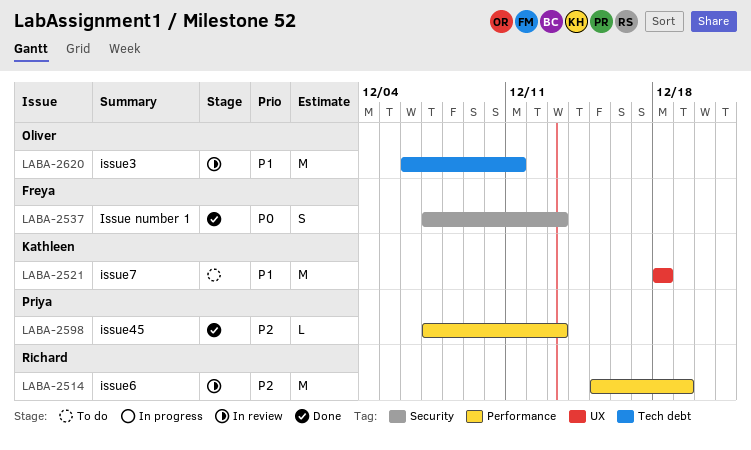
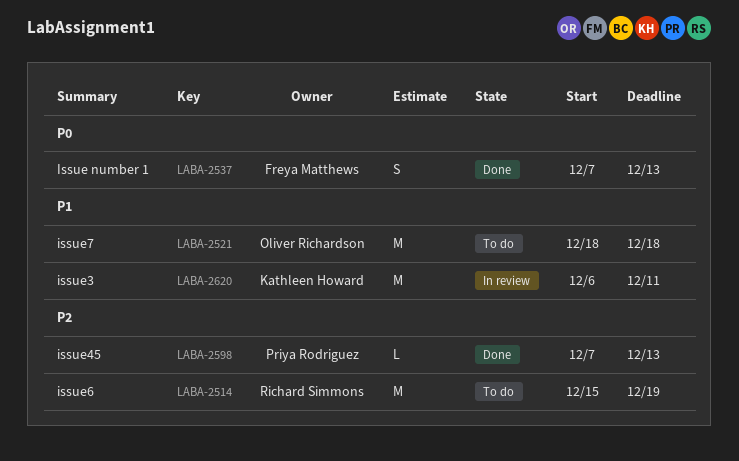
LABA-2514, status: In review -> To do
LABA-2521, owner: Kathleen Howard -> Oliver Richardson
LABA-2620, owner: Oliver Richardson -> Kathleen Howard

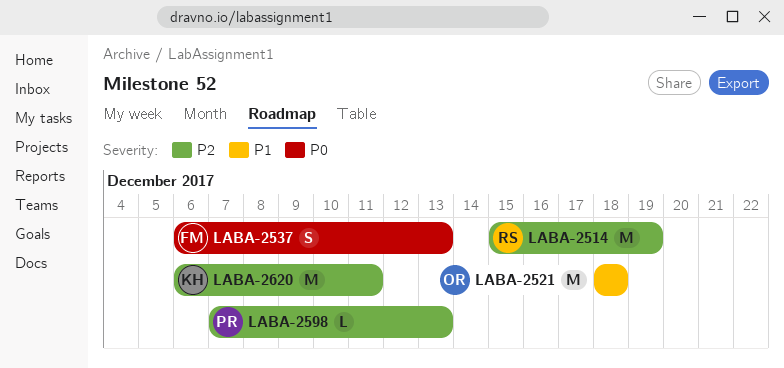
LABA-2537, start: Dec 7 -> Dec 6
LABA-2620, priority: P1 -> P2

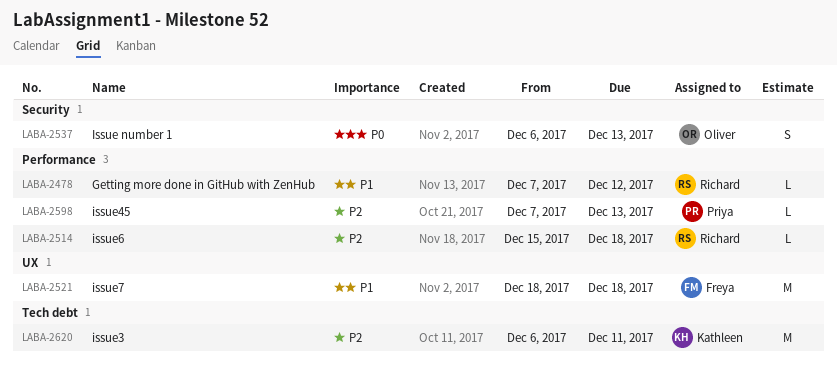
LABA-2478: none -> present
LABA-2514, estimate: M -> L
LABA-2514, due: Dec 19 -> Dec 18
LABA-2521, owner: Oliver -> Freya
LABA-2537, owner: Freya -> Oliver

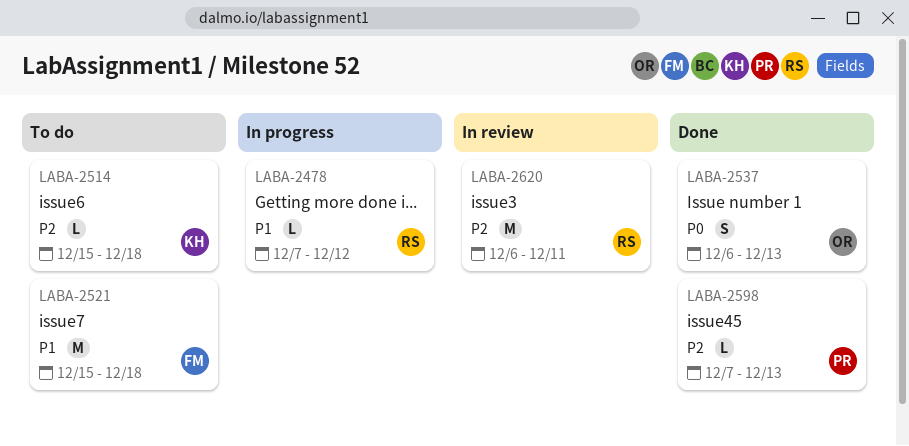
LABA-2514, owner: Richard -> Kathleen
LABA-2521, start: Dec 18 -> Dec 15
LABA-2620, owner: Kathleen -> Richard

